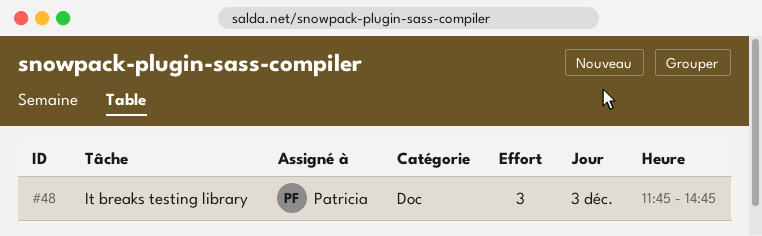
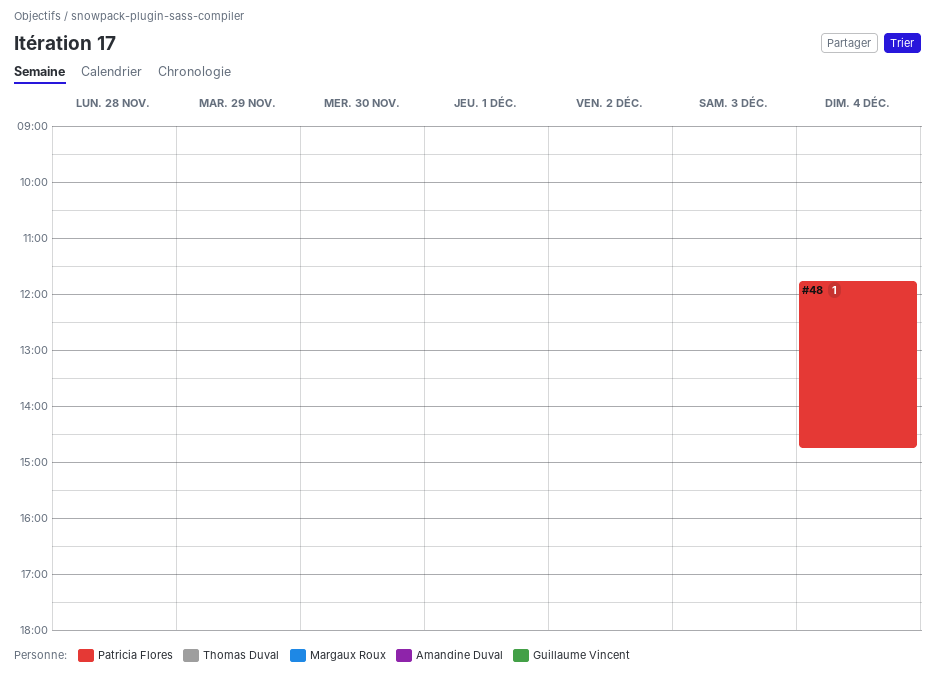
#48, estimate: 3 -> 1
#48, day: Dec 3 -> Dec 4

